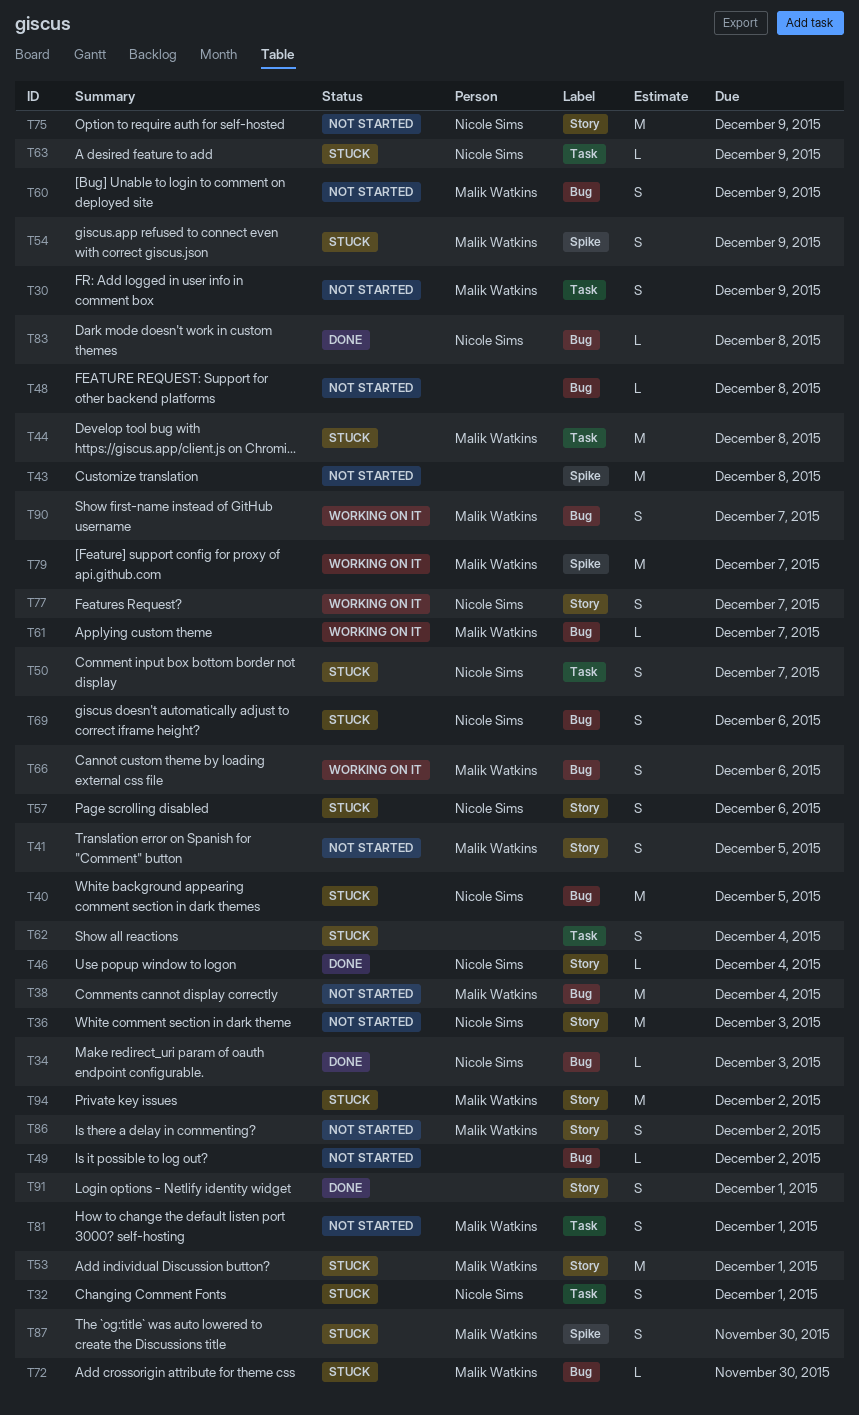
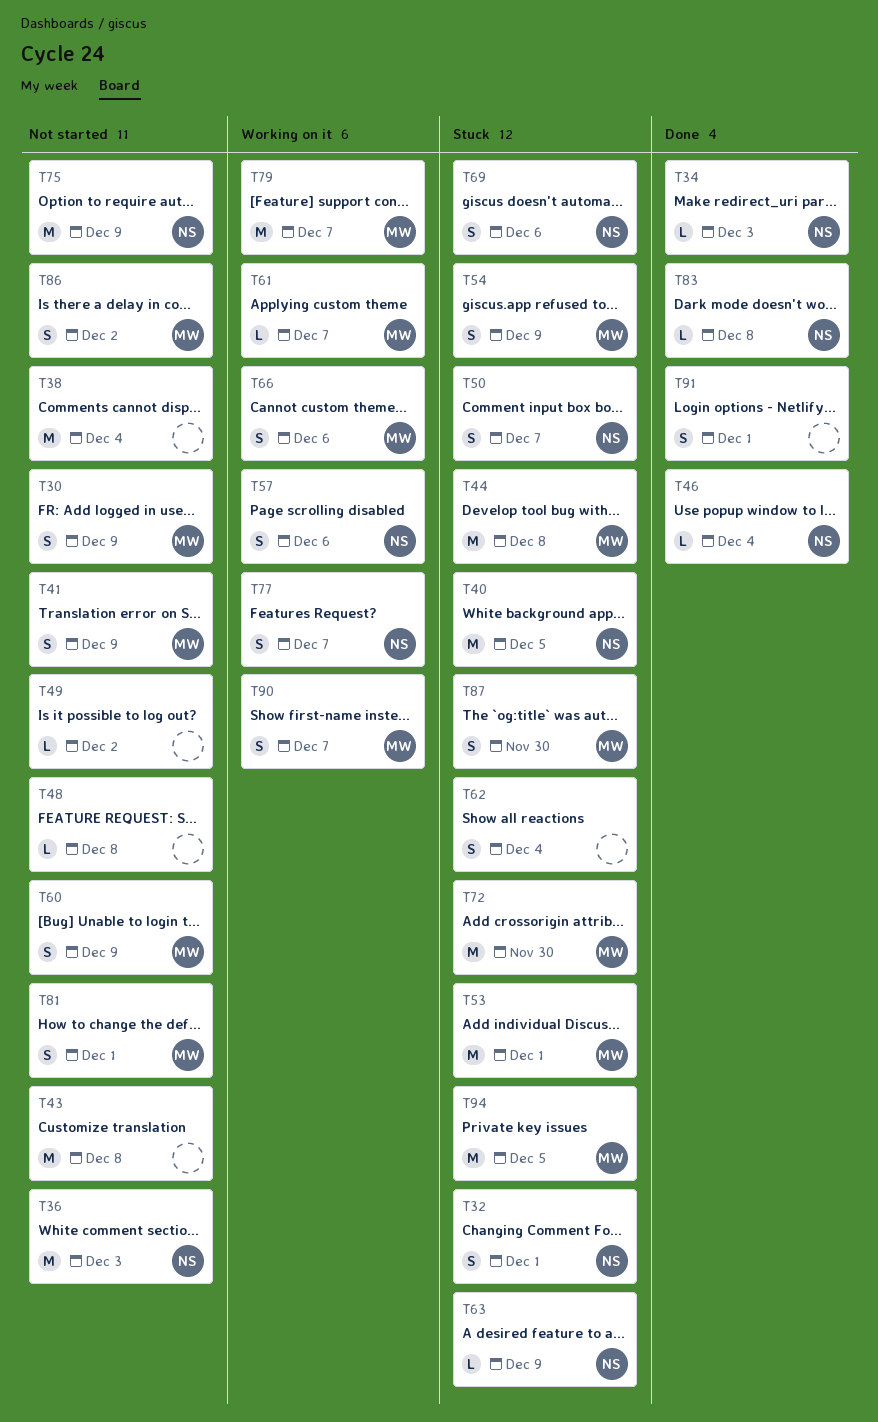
T38, owner: Malik Watkins -> none
T41, due: Dec 5 -> Dec 9
T57, status: Stuck -> Working on it
T72, estimate: L -> M
T94, due: Dec 2 -> Dec 5

